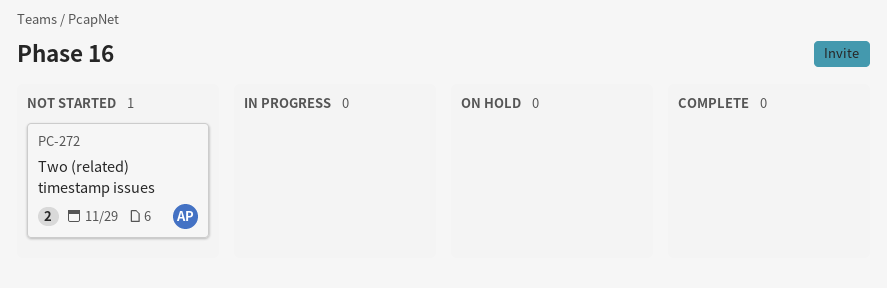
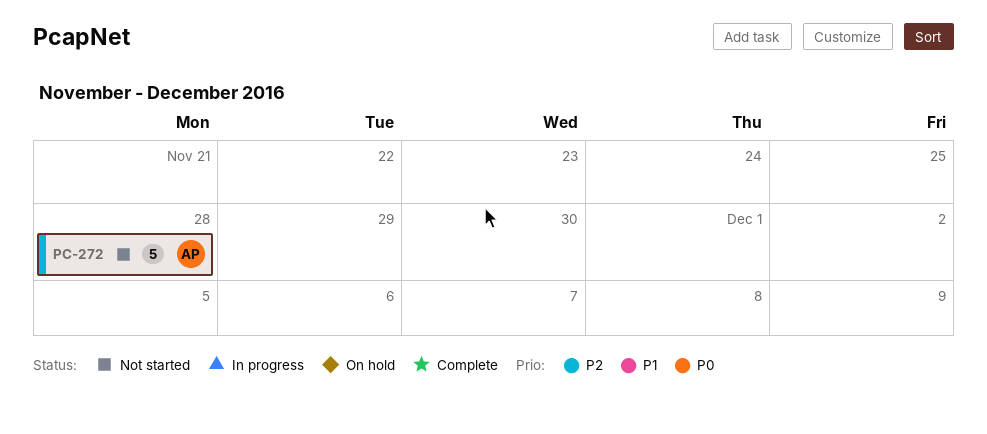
PC-272, estimate: 2 -> 5
PC-272, due: Nov 29 -> Nov 28

